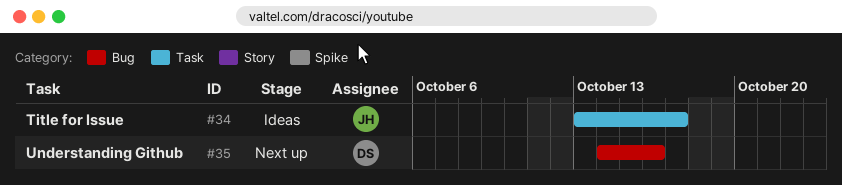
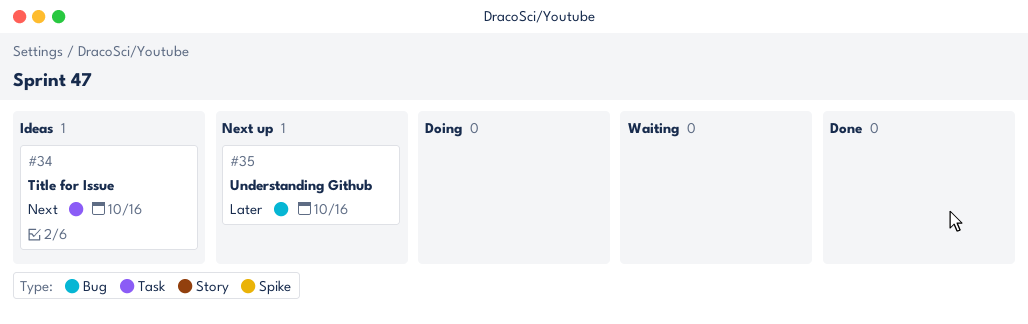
#34, due: Oct 17 -> Oct 16

